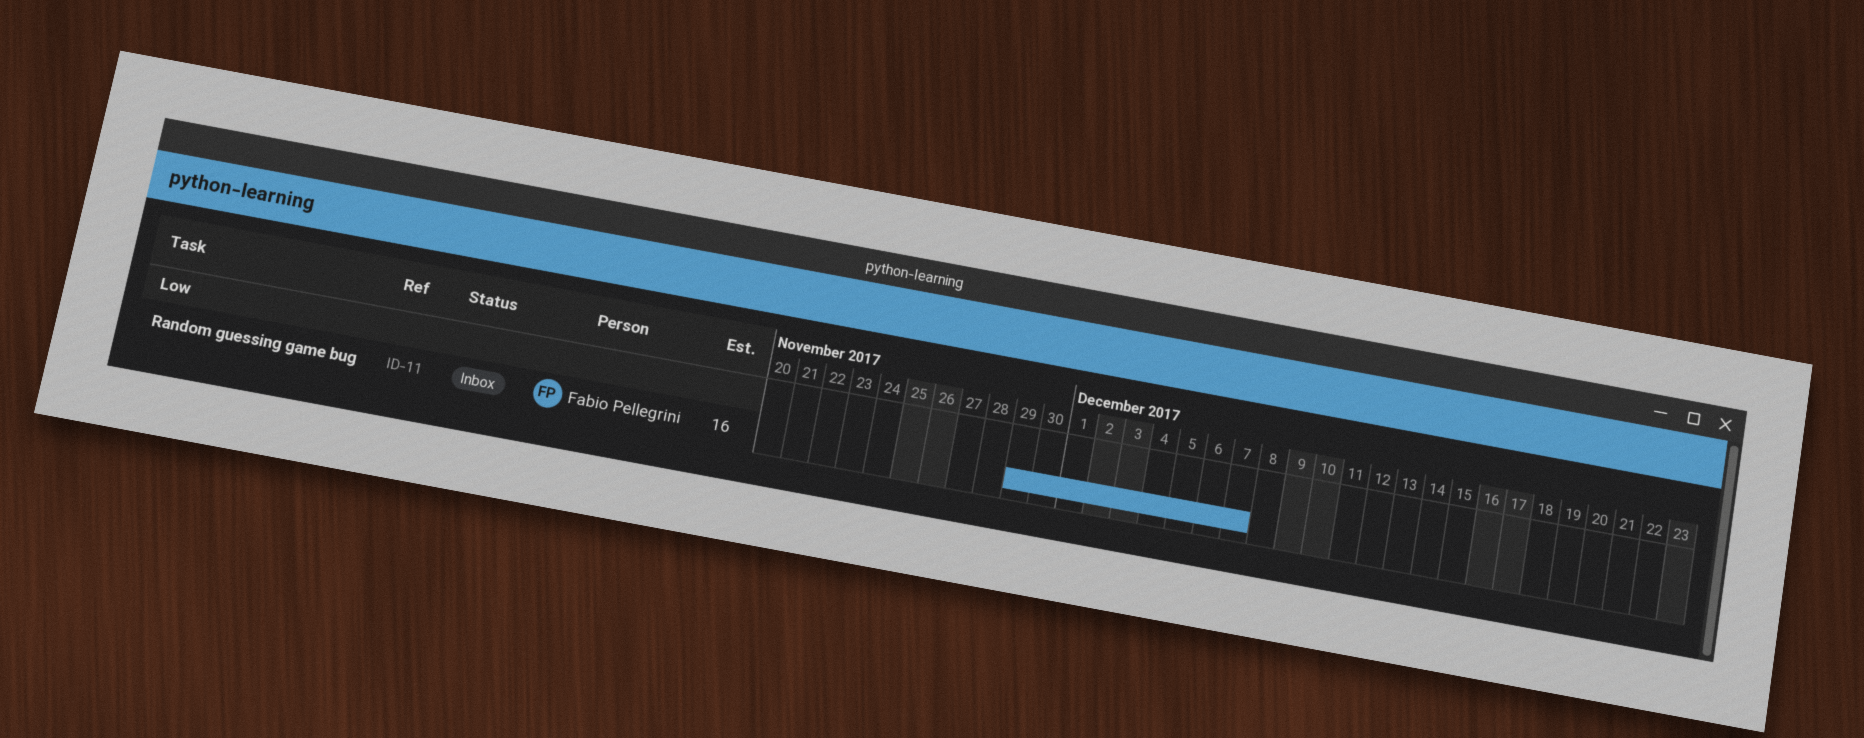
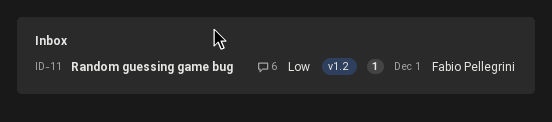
ID-11, estimate: 16 -> 1
ID-11, due: Dec 7 -> Dec 1

